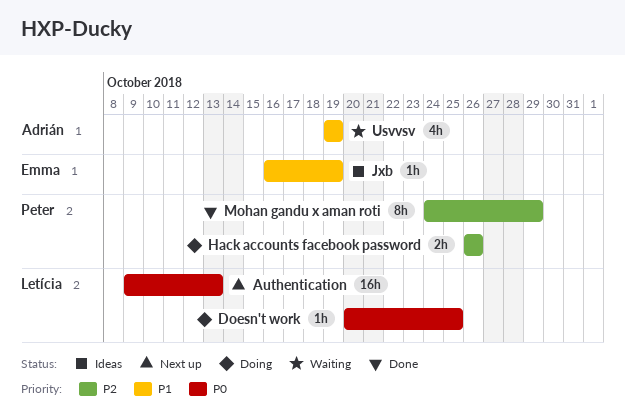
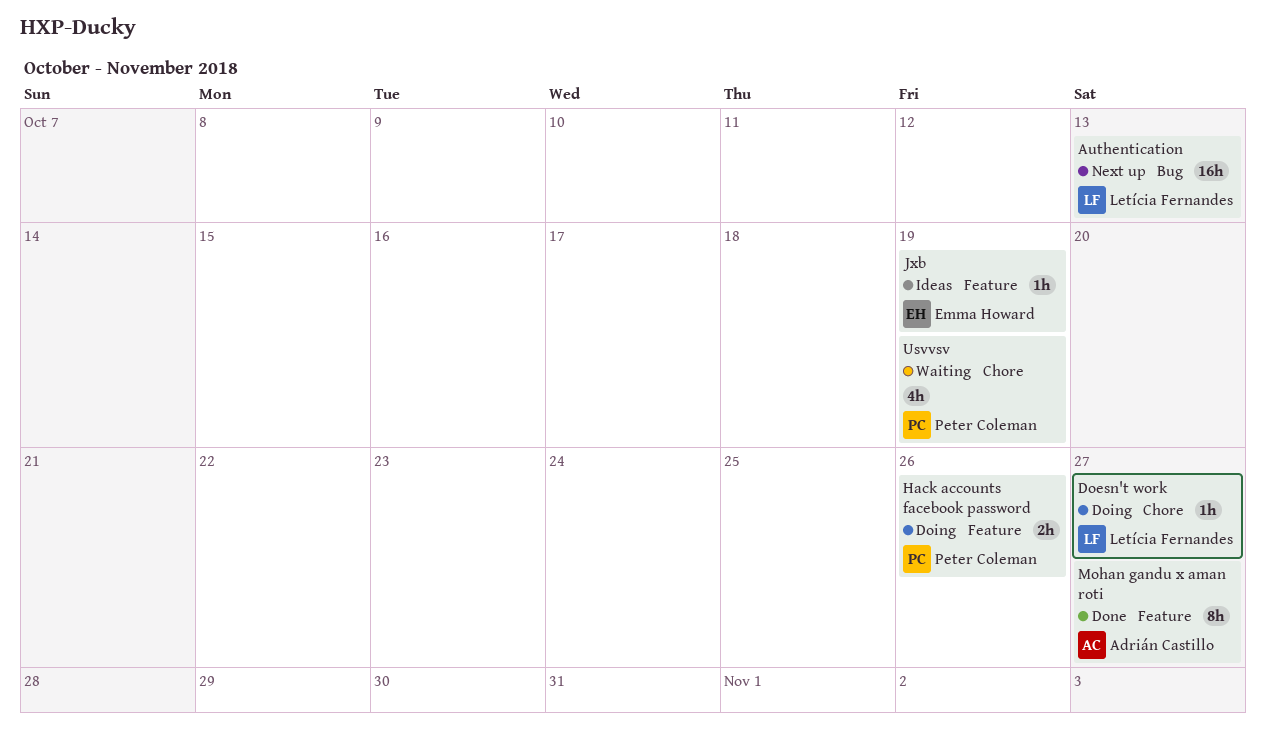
Doesn't work, due: Oct 25 -> Oct 27
Mohan gandu x aman roti, owner: Peter Coleman -> Adrián Castillo
Mohan gandu x aman roti, due: Oct 29 -> Oct 27
Usvvsv, owner: Adrián Castillo -> Peter Coleman

